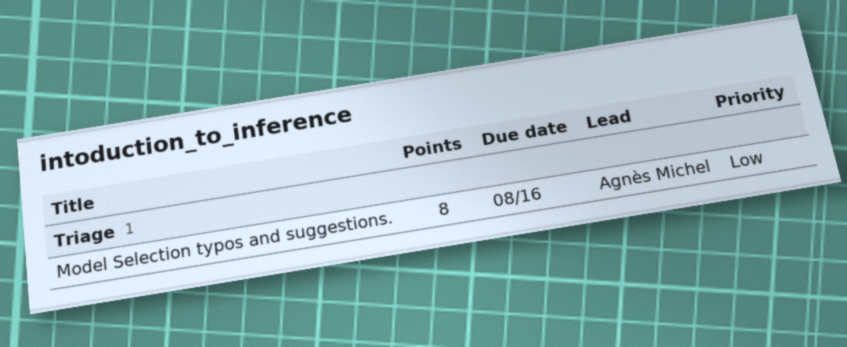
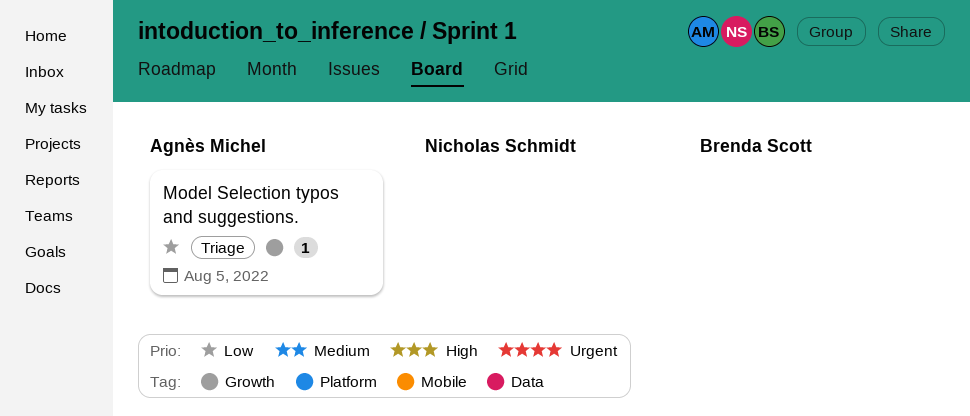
Model Selection typos and suggestions., estimate: 8 -> 1
Model Selection typos and suggestions., due: Aug 16 -> Aug 5

